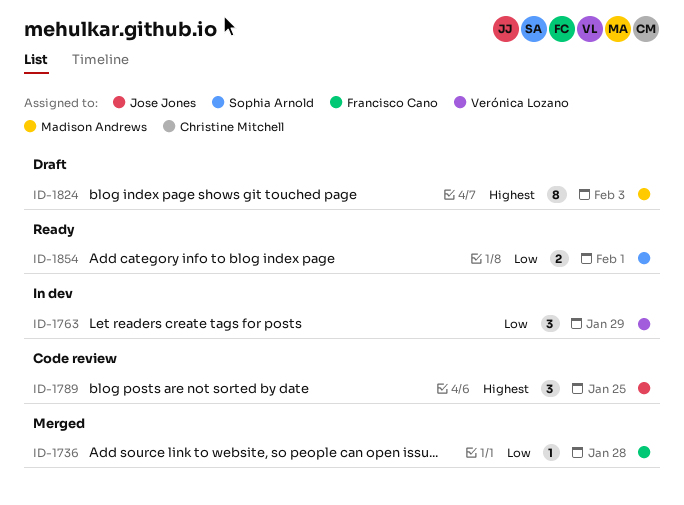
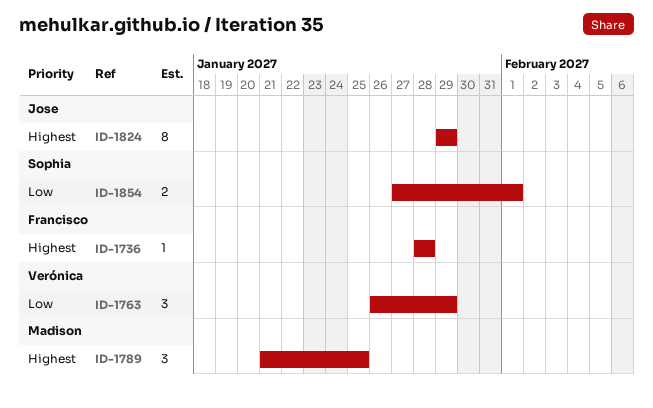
ID-1736, priority: Low -> Highest
ID-1789, owner: Jose Jones -> Madison Andrews
ID-1824, owner: Madison Andrews -> Jose Jones
ID-1824, due: Feb 3 -> Jan 29

